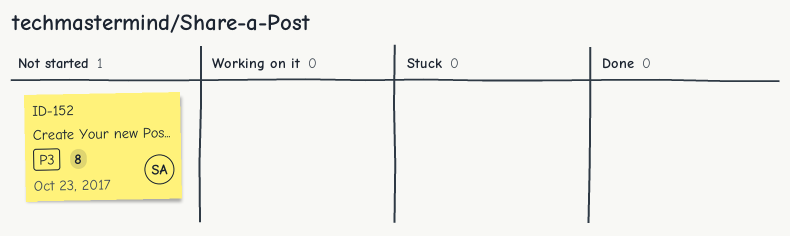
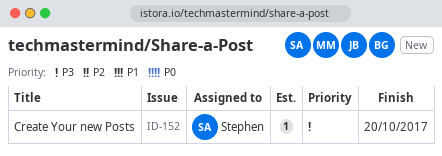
ID-152, estimate: 8 -> 1
ID-152, due: Oct 23 -> Oct 20

